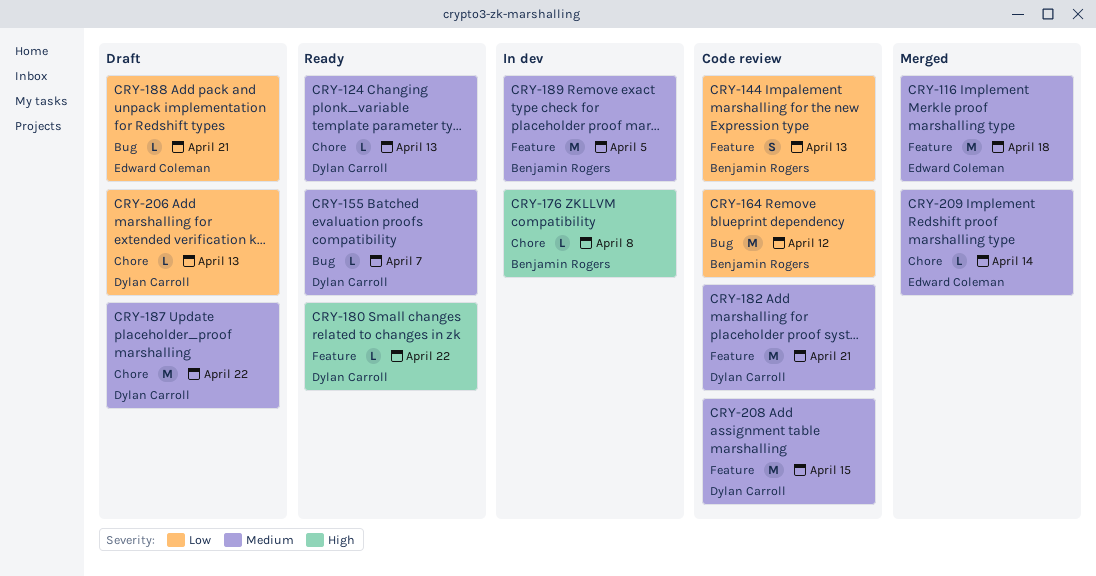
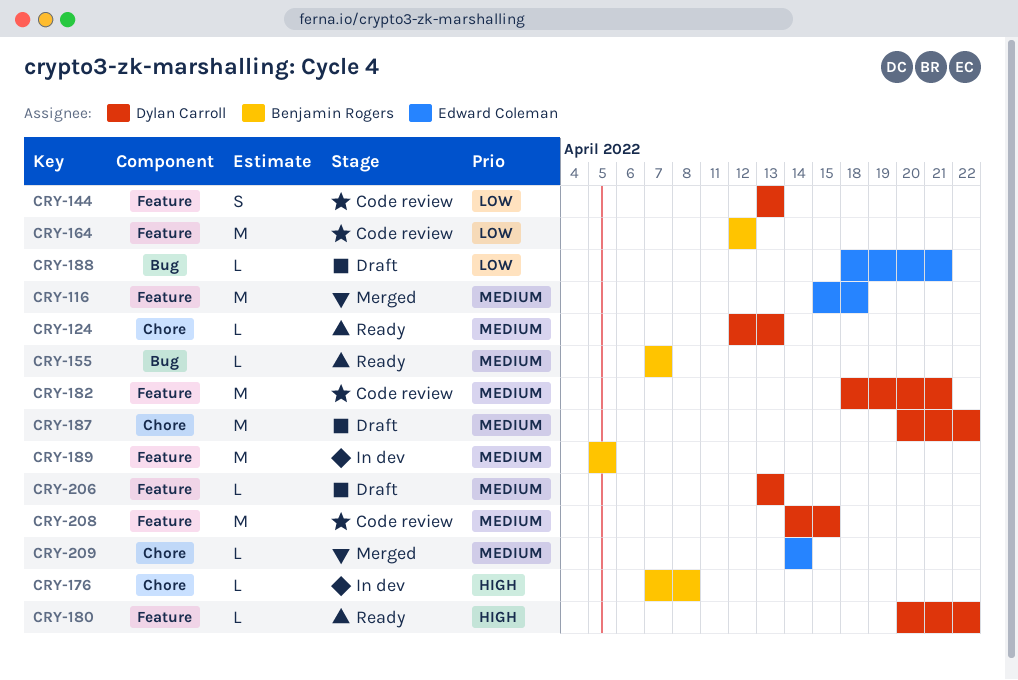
CRY-144, owner: Benjamin Rogers -> Dylan Carroll
CRY-155, owner: Dylan Carroll -> Benjamin Rogers
CRY-164, label: Bug -> Feature
CRY-206, priority: Low -> Medium
CRY-206, label: Chore -> Feature

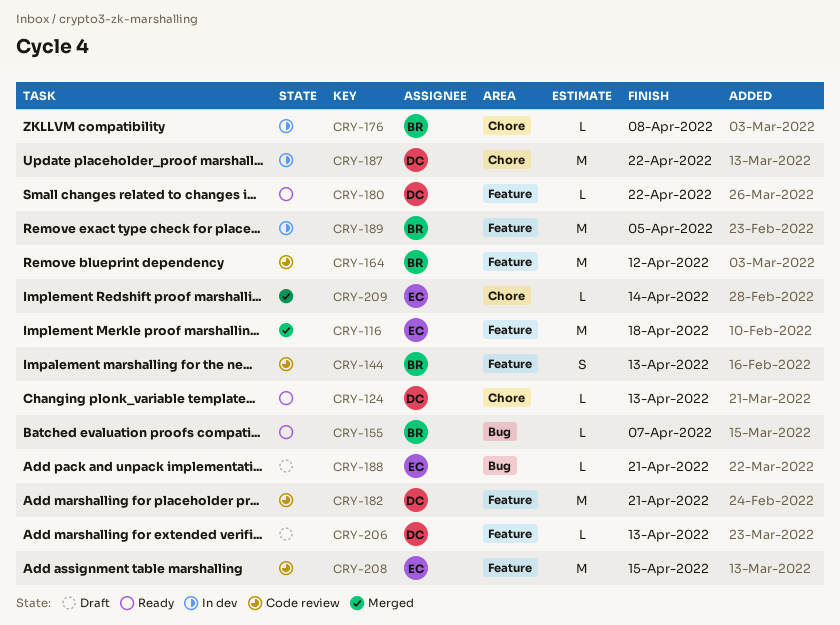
CRY-144, owner: Dylan Carroll -> Benjamin Rogers
CRY-187, status: Draft -> In dev
CRY-208, owner: Dylan Carroll -> Edward Coleman

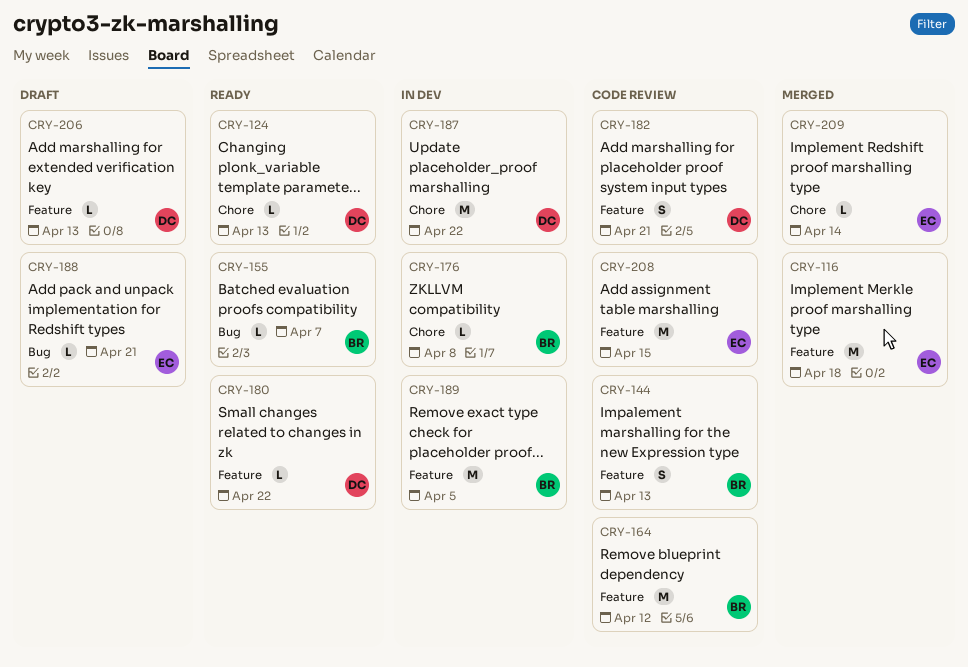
CRY-182, estimate: M -> S

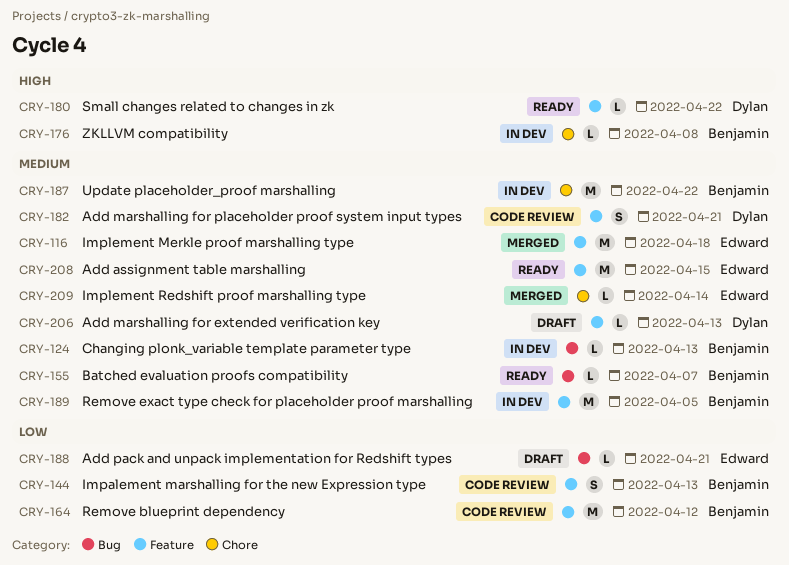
CRY-124, status: Ready -> In dev
CRY-124, owner: Dylan -> Benjamin
CRY-124, label: Chore -> Bug
CRY-187, owner: Dylan -> Benjamin
CRY-208, status: Code review -> Ready

